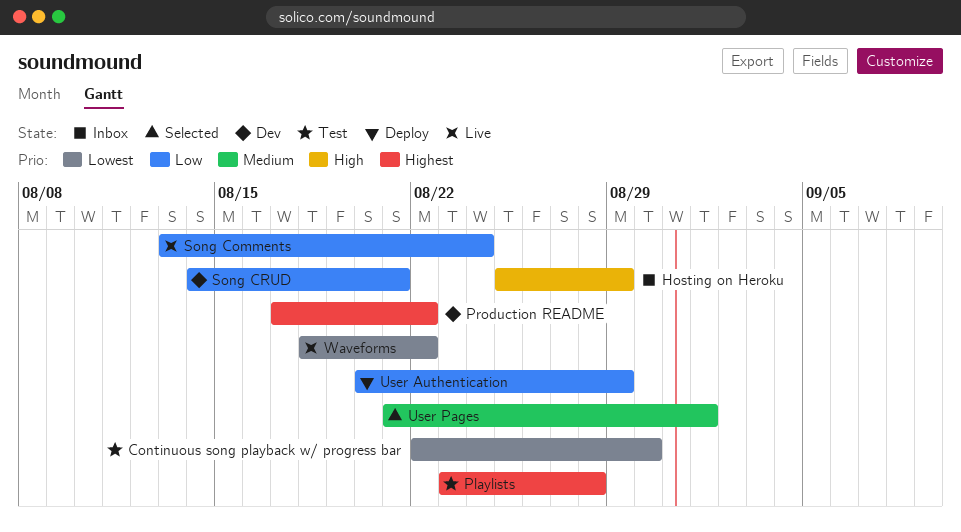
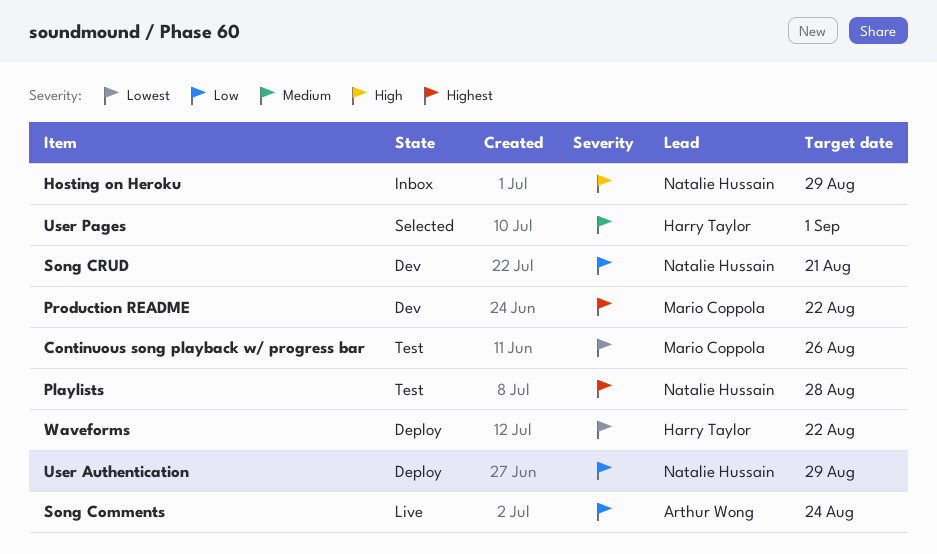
Continuous song playback w/ progress bar, due: Aug 30 -> Aug 26
Waveforms, status: Live -> Deploy

